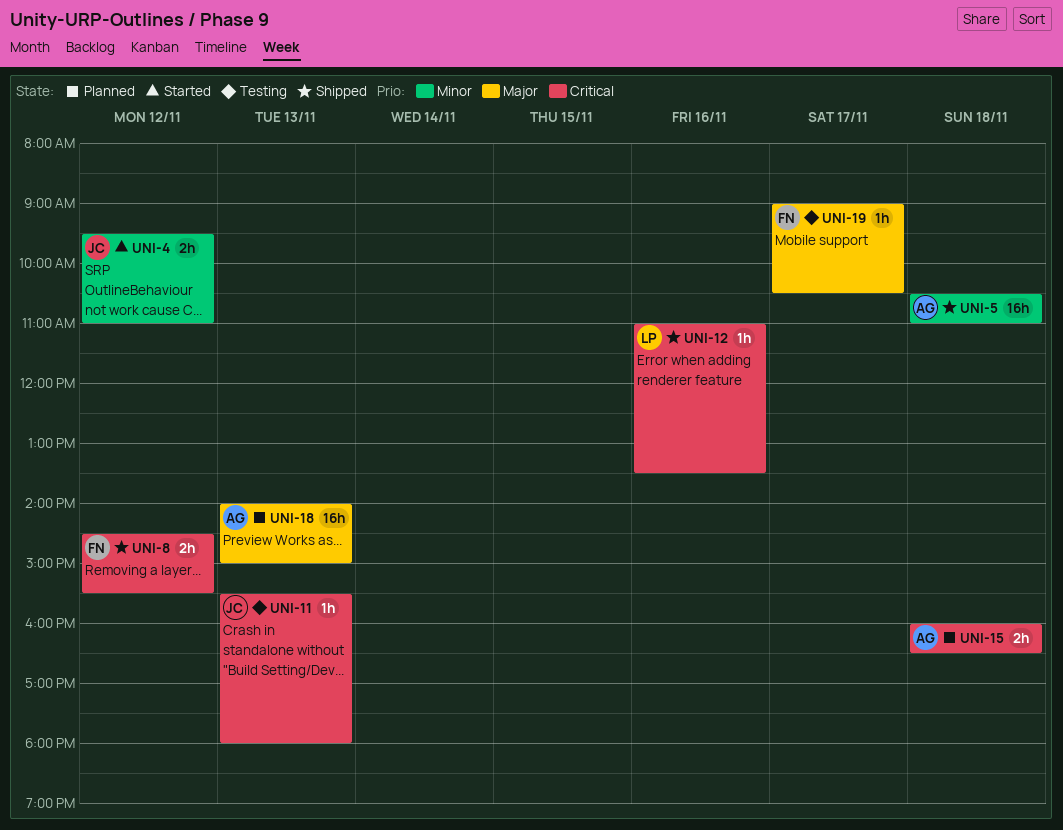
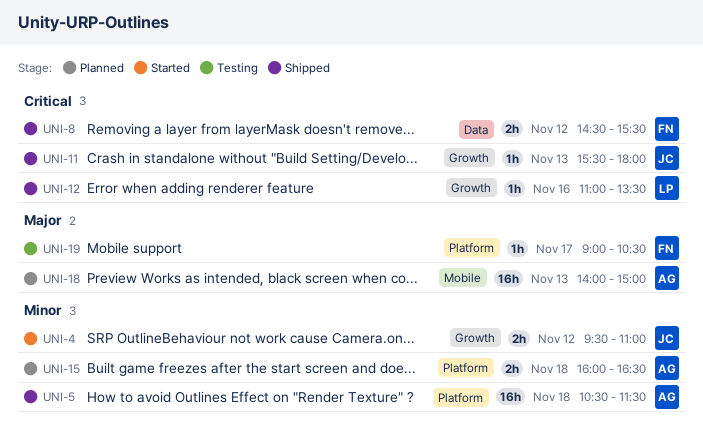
UNI-5, ends: 11:00 -> 11:30
UNI-11, status: Testing -> Shipped
UNI-15, priority: Critical -> Minor

